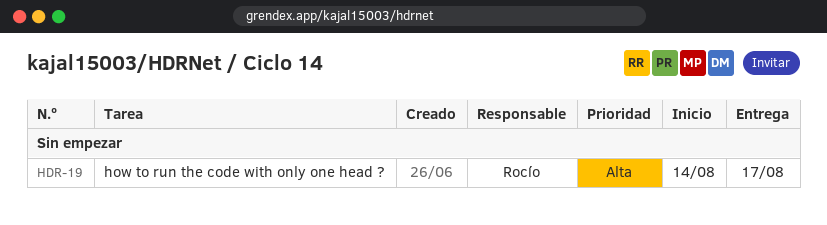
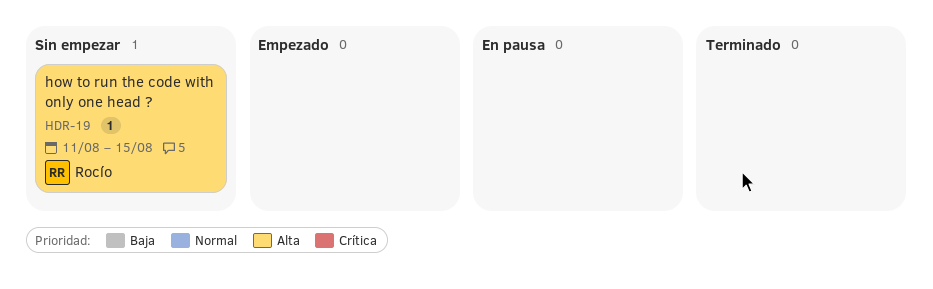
HDR-19, start: Aug 14 -> Aug 11
HDR-19, due: Aug 17 -> Aug 15

